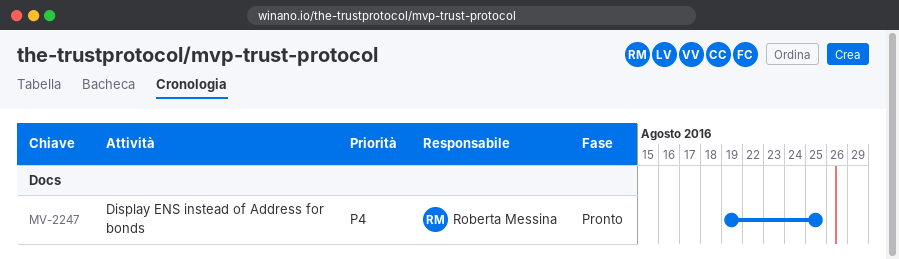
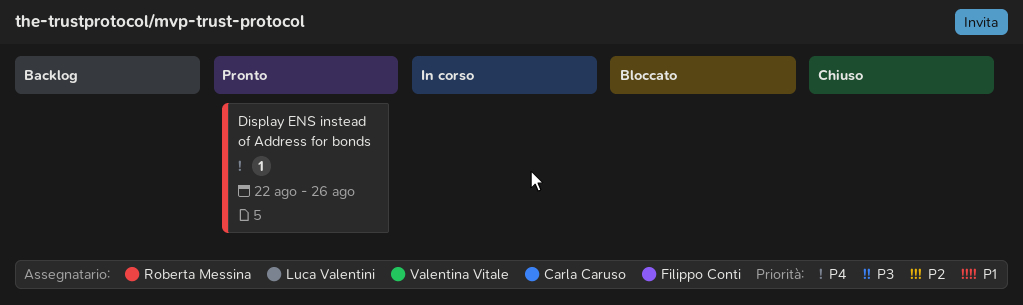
Display ENS instead of Address for bonds, start: Aug 19 -> Aug 22
Display ENS instead of Address for bonds, due: Aug 25 -> Aug 26

